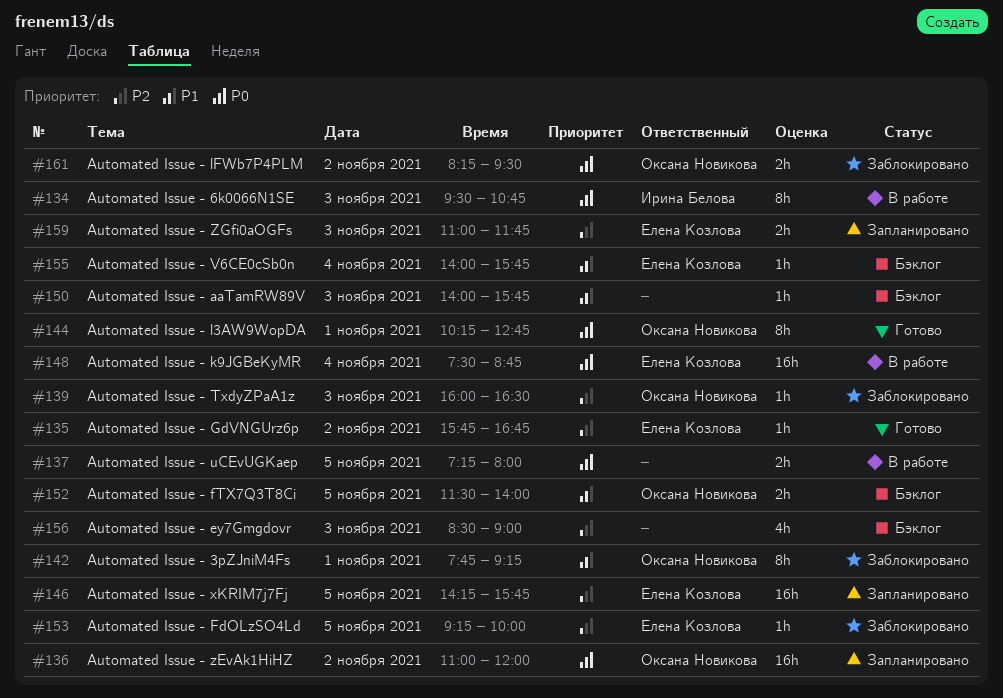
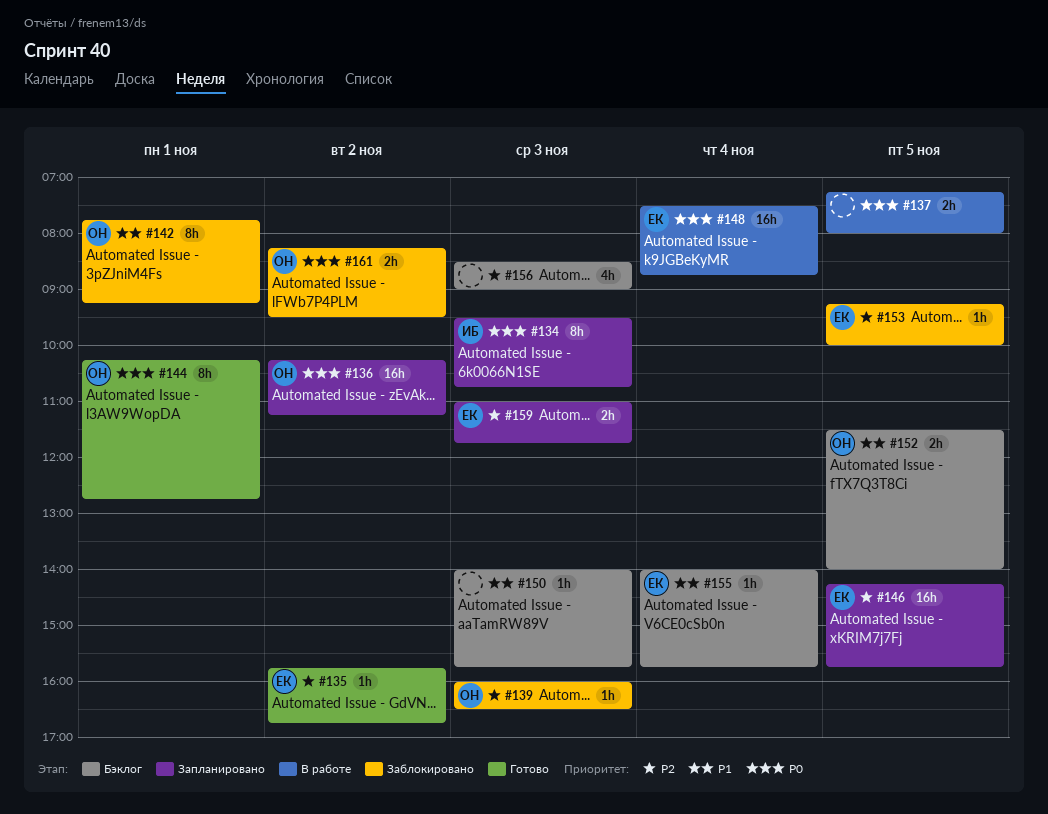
#134, status: В работе -> Запланировано
#136, begins: 11:00 -> 10:15
#136, ends: 12:00 -> 11:15

